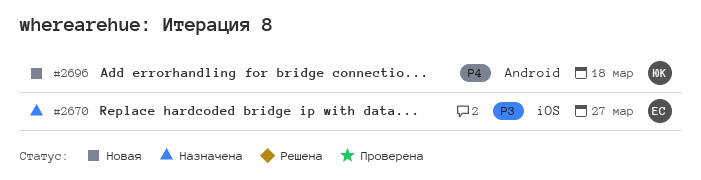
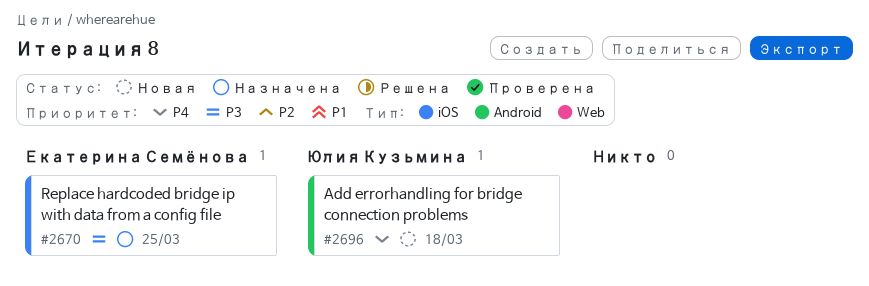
#2670, due: Mar 27 -> Mar 25

